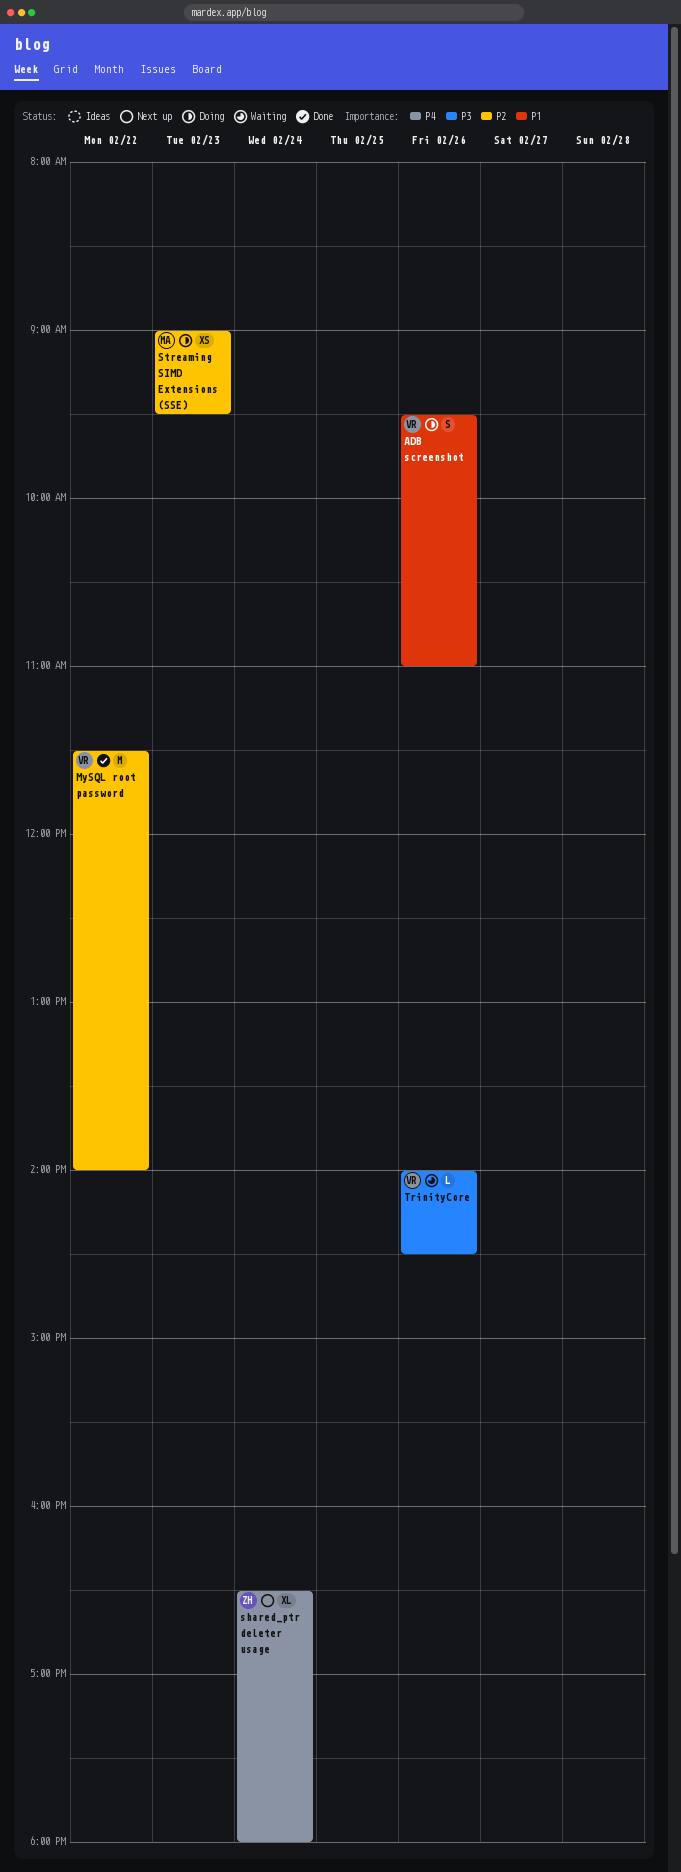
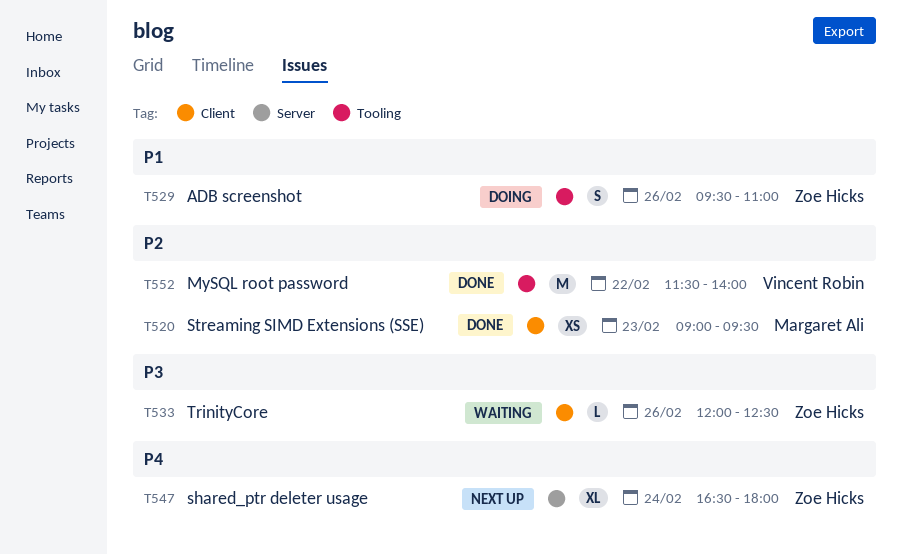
ADB screenshot, owner: Vincent Robin -> Zoe Hicks
Streaming SIMD Extensions (SSE), status: Doing -> Done
TrinityCore, owner: Vincent Robin -> Zoe Hicks
TrinityCore, begins: 14:00 -> 12:00
TrinityCore, ends: 14:30 -> 12:30

